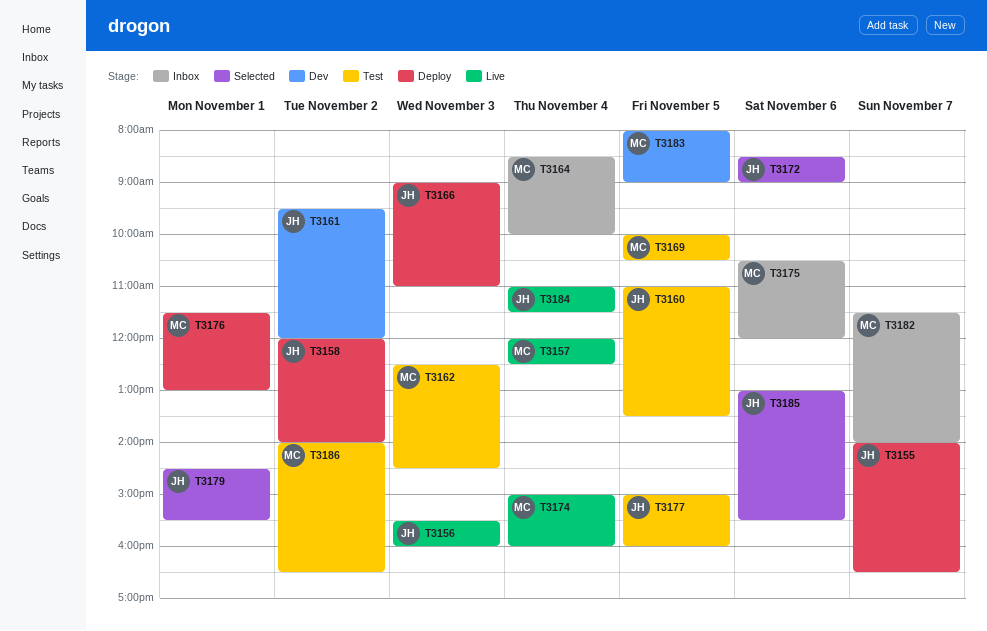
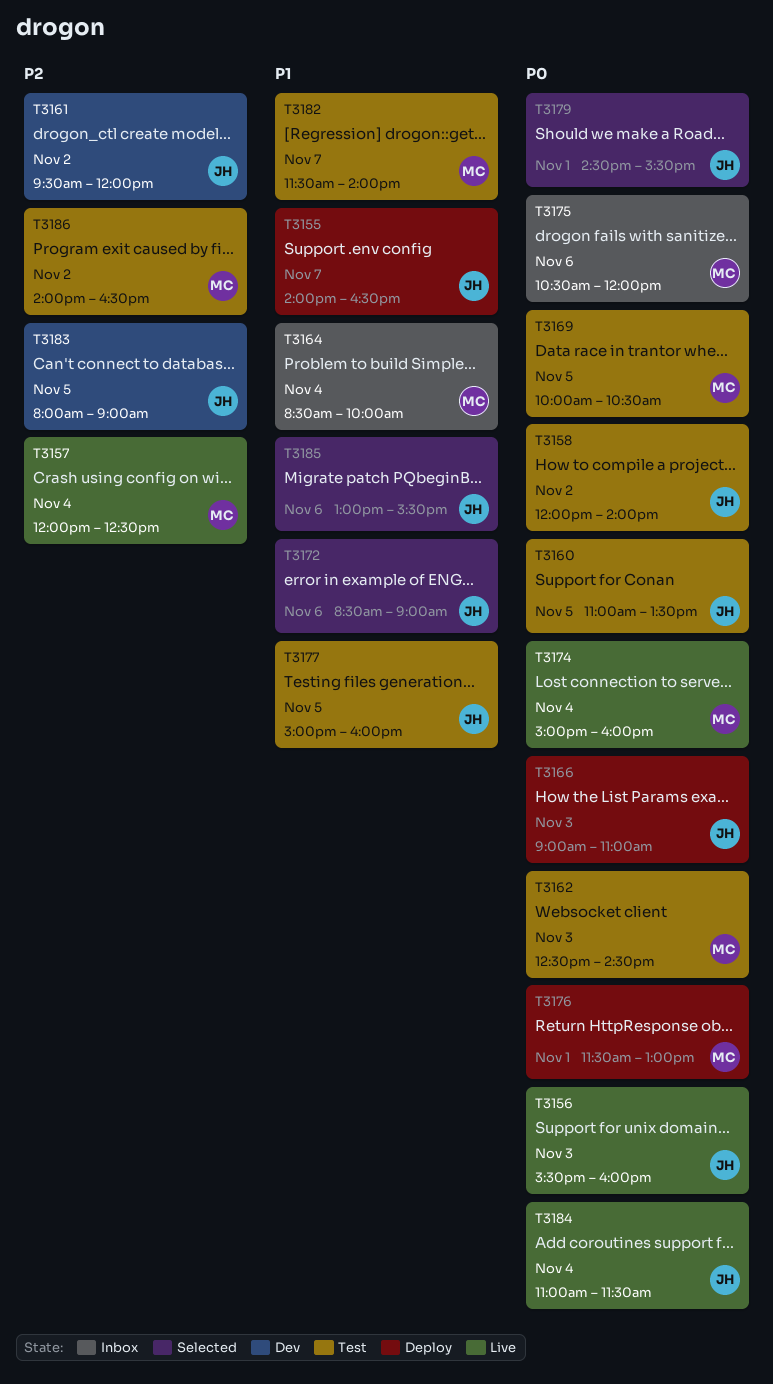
T3158, status: Deploy -> Test
T3182, status: Inbox -> Test
T3183, owner: MC -> JH

